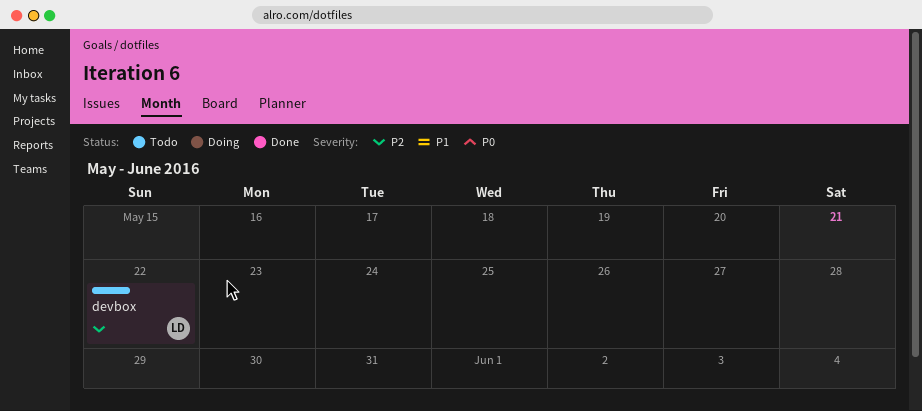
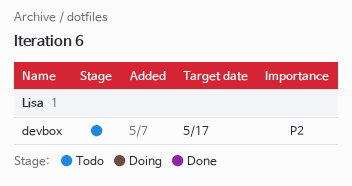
devbox, due: May 22 -> May 17

